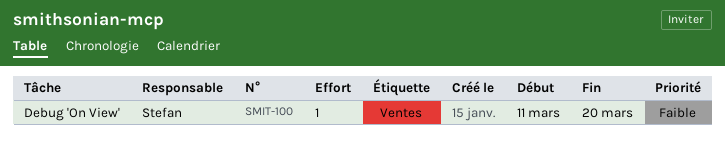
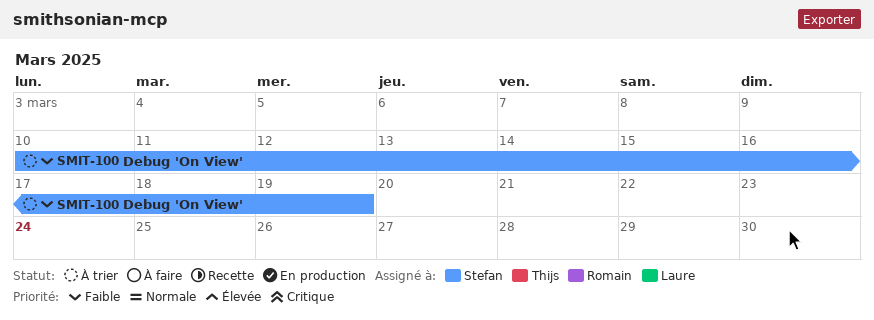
SMIT-100, start: Mar 11 -> Mar 10
SMIT-100, due: Mar 20 -> Mar 19

